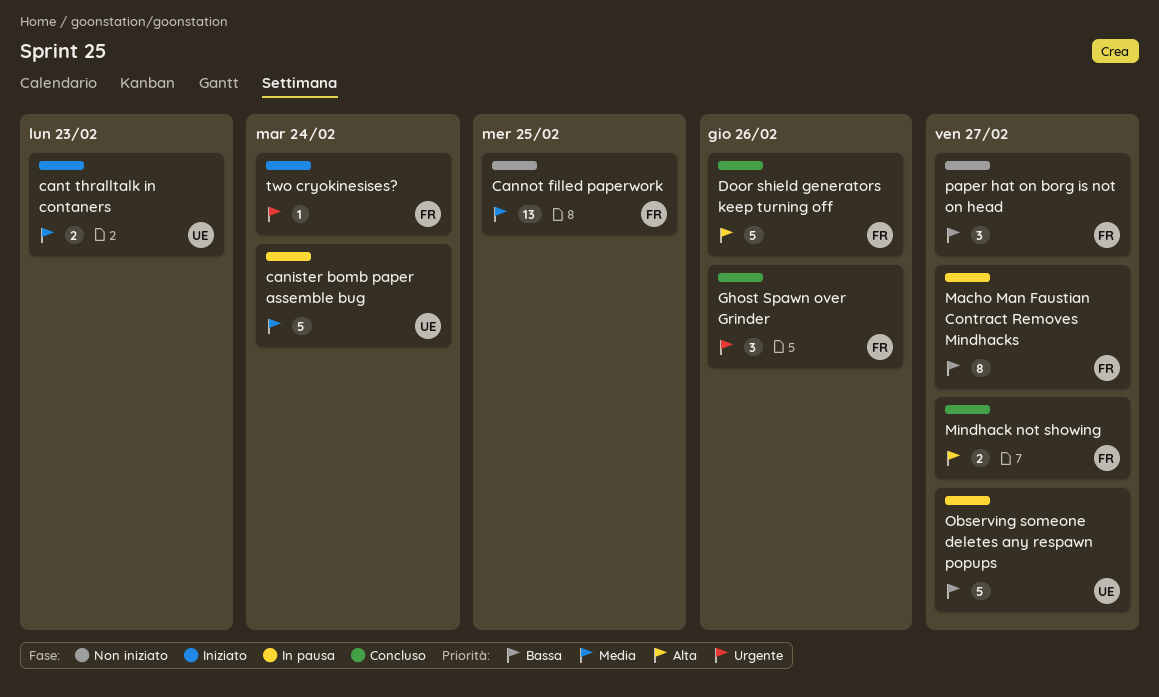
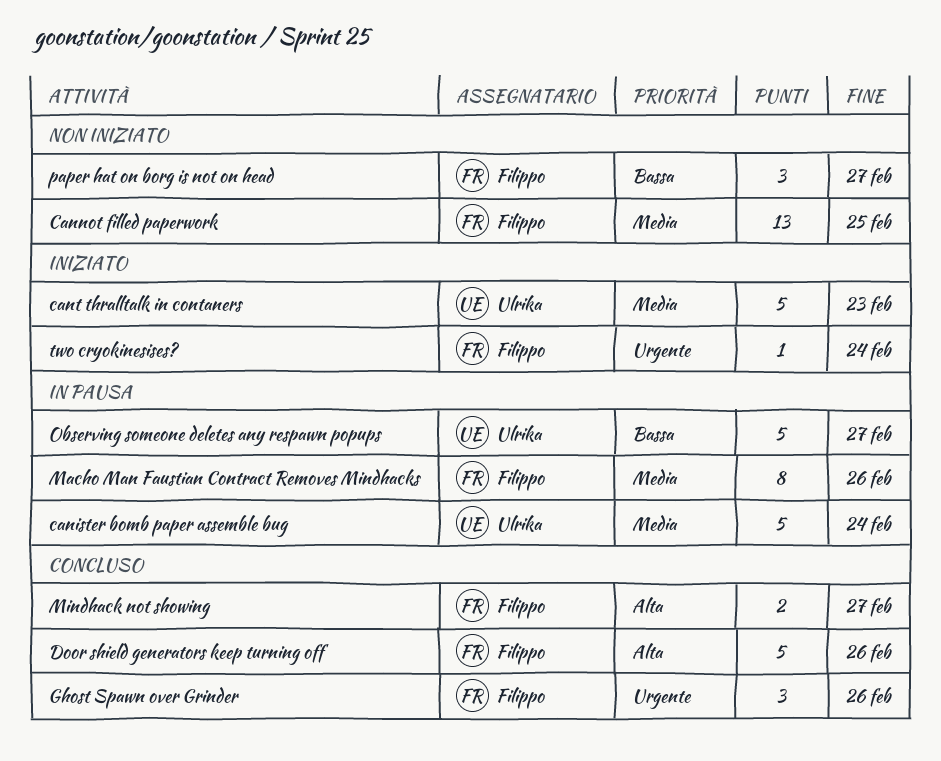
cant thralltalk in contaners, estimate: 2 -> 5
Macho Man Faustian Contract Removes Mindhacks, priority: Bassa -> Media
Macho Man Faustian Contract Removes Mindhacks, due: Feb 27 -> Feb 26

